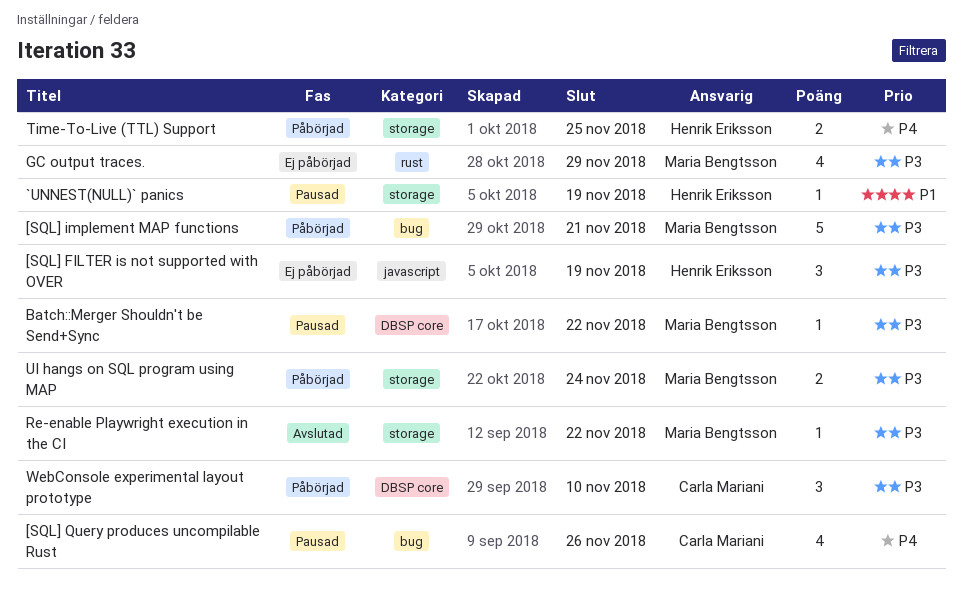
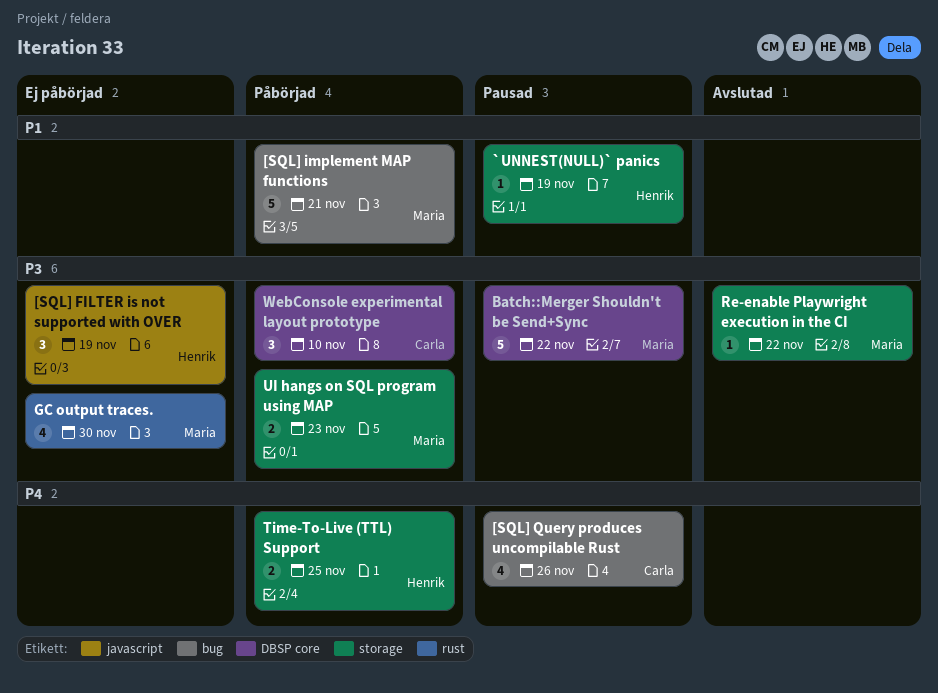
[SQL] implement MAP functions, priority: P3 -> P1
Batch::Merger Shouldn't be Send+Sync, estimate: 1 -> 5
GC output traces., due: Nov 29 -> Nov 30
UI hangs on SQL program using MAP, due: Nov 24 -> Nov 23

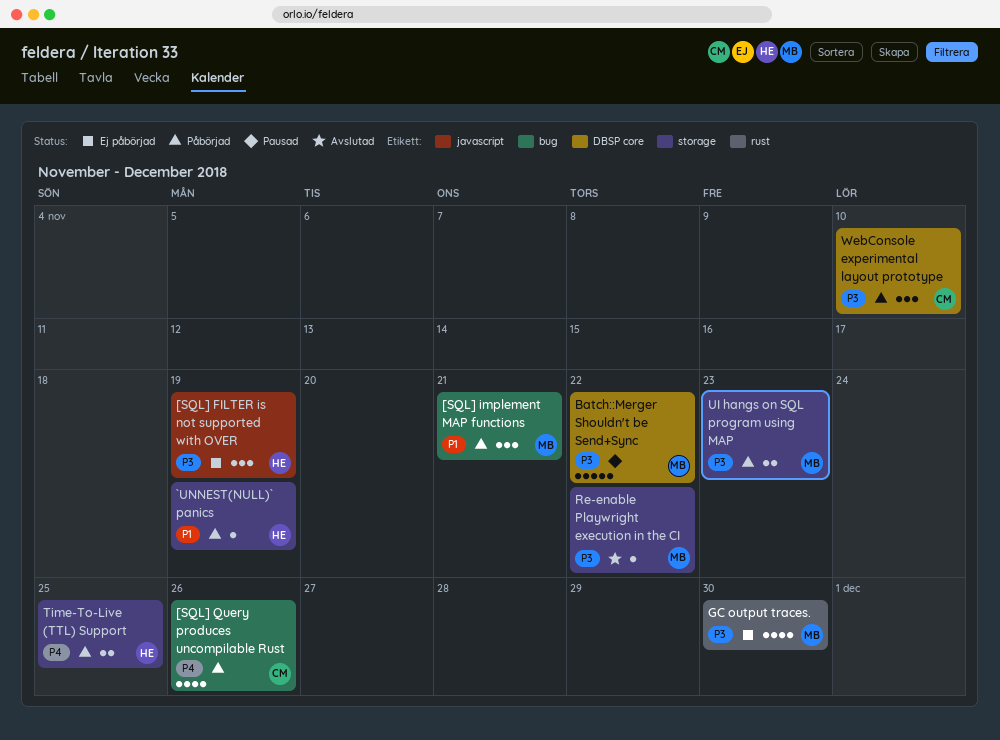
[SQL] implement MAP functions, estimate: 5 -> 3
[SQL] Query produces uncompilable Rust, status: Pausad -> Påbörjad
`UNNEST(NULL)` panics, status: Pausad -> Påbörjad

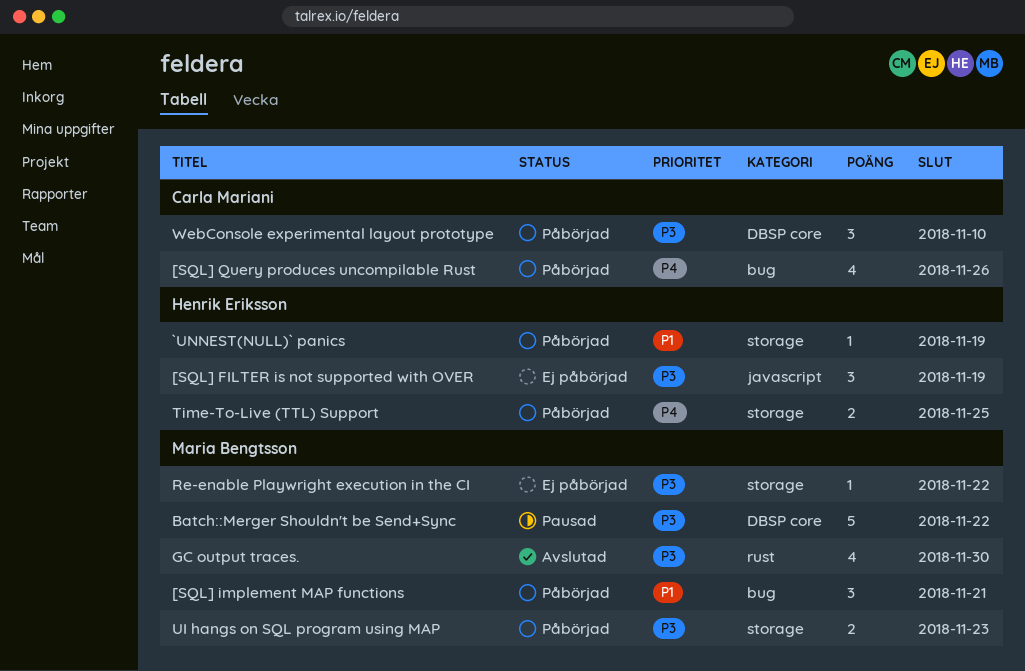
GC output traces., status: Ej påbörjad -> Avslutad
Re-enable Playwright execution in the CI, status: Avslutad -> Ej påbörjad

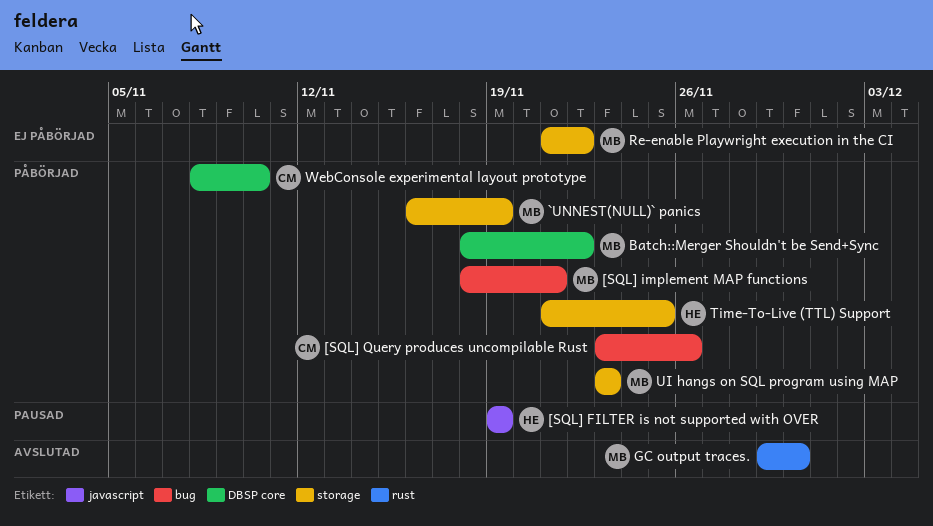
[SQL] FILTER is not supported with OVER, status: Ej påbörjad -> Pausad
`UNNEST(NULL)` panics, owner: Henrik Eriksson -> Maria Bengtsson
Batch::Merger Shouldn't be Send+Sync, status: Pausad -> Påbörjad

